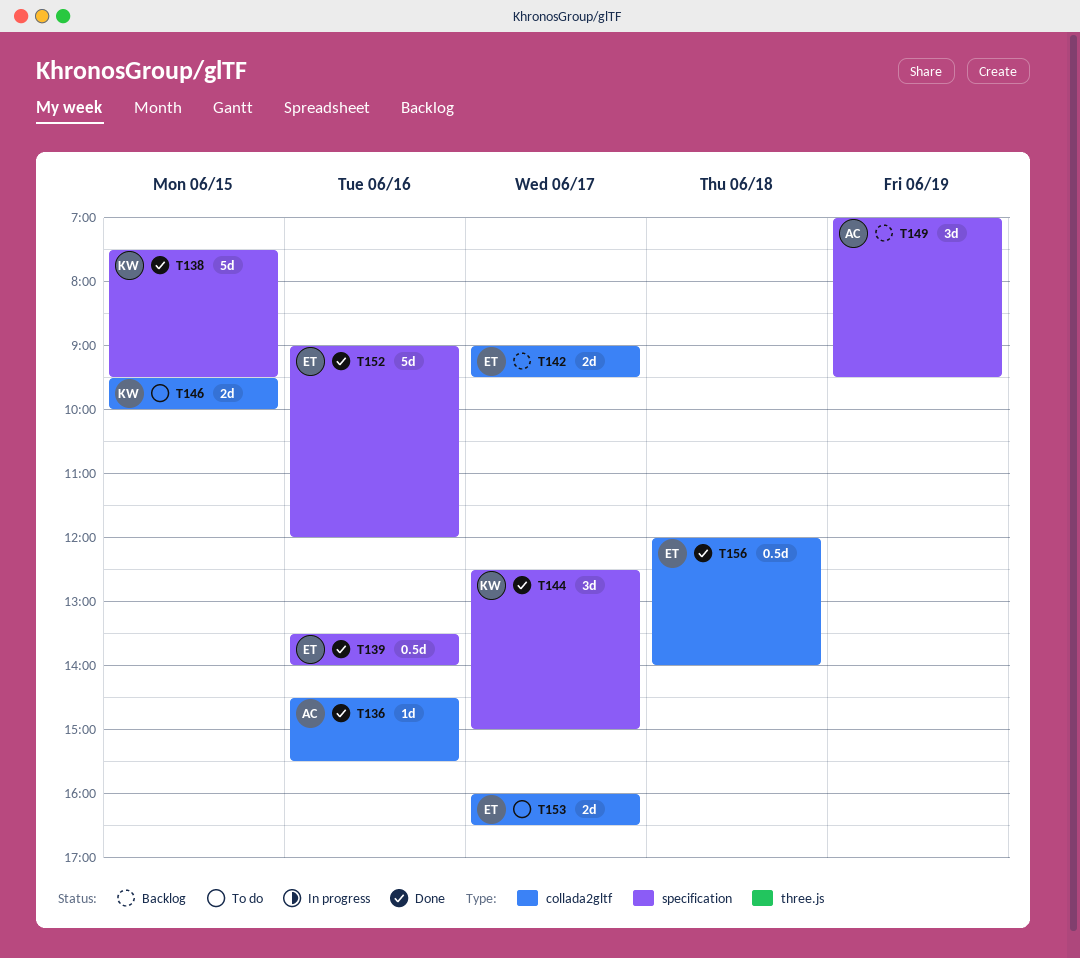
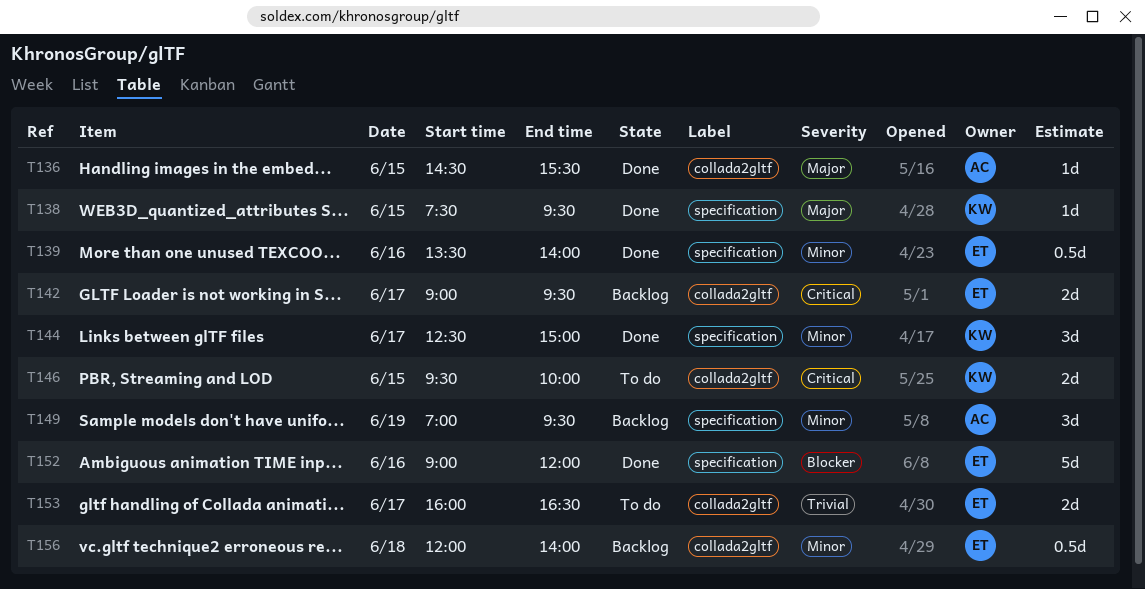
T136, day: Jun 16 -> Jun 15
T138, estimate: 5d -> 1d
T156, status: Done -> Backlog

